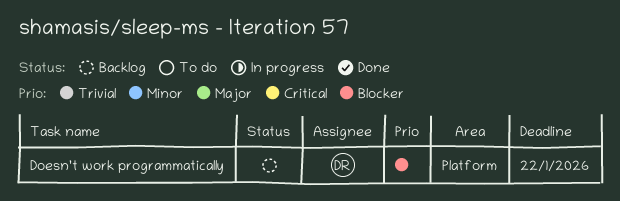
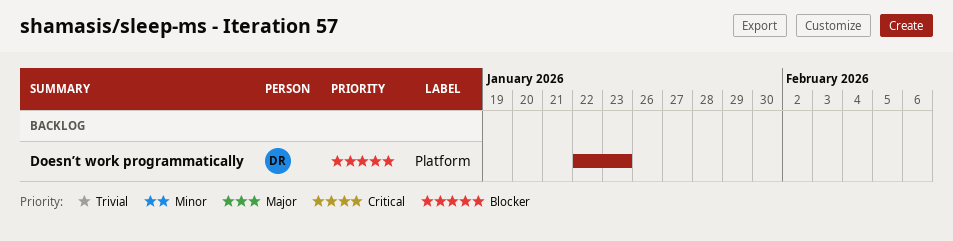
Doesn’t work programmatically, due: Jan 22 -> Jan 23

